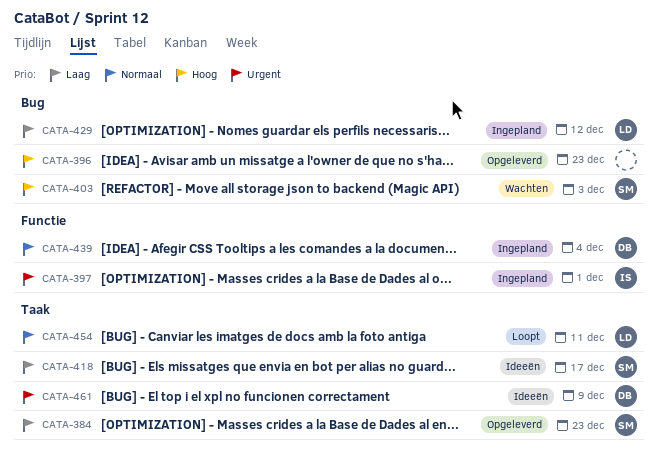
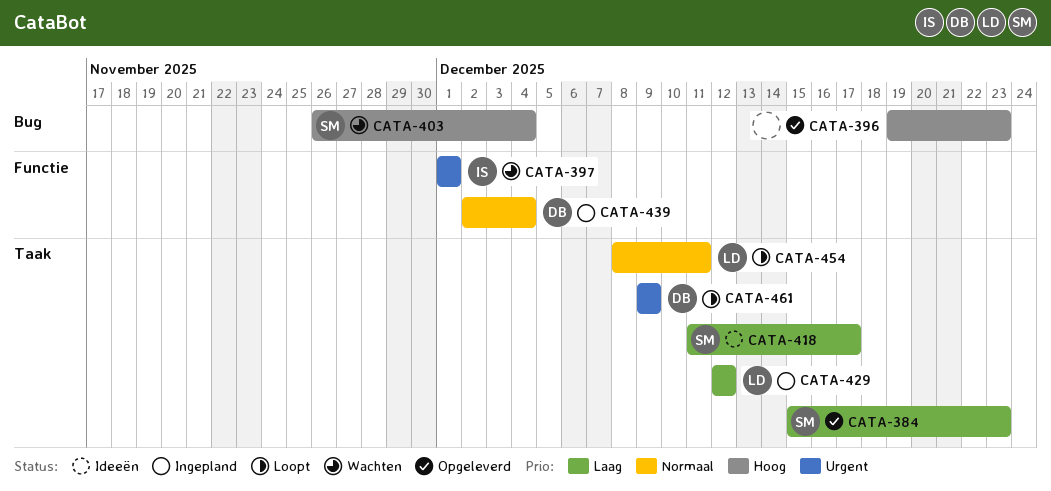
CATA-397, status: Ingepland -> Wachten
CATA-403, due: Dec 3 -> Dec 4
CATA-429, label: Bug -> Taak
CATA-461, status: Ideeën -> Loopt

